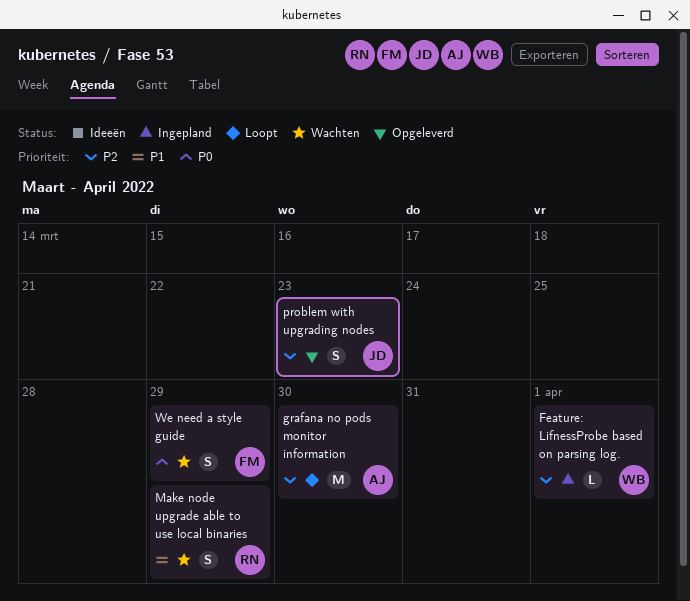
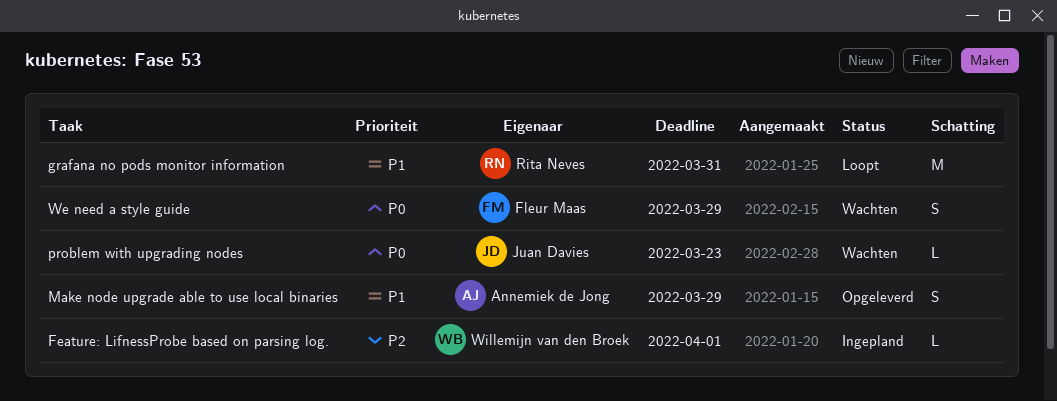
grafana no pods monitor information, owner: Annemiek de Jong -> Rita Neves
grafana no pods monitor information, priority: P2 -> P1
grafana no pods monitor information, due: Mar 30 -> Mar 31
Make node upgrade able to use local binaries, status: Wachten -> Opgeleverd
Make node upgrade able to use local binaries, owner: Rita Neves -> Annemiek de Jong
problem with upgrading nodes, status: Opgeleverd -> Wachten
problem with upgrading nodes, priority: P2 -> P0
problem with upgrading nodes, estimate: S -> L

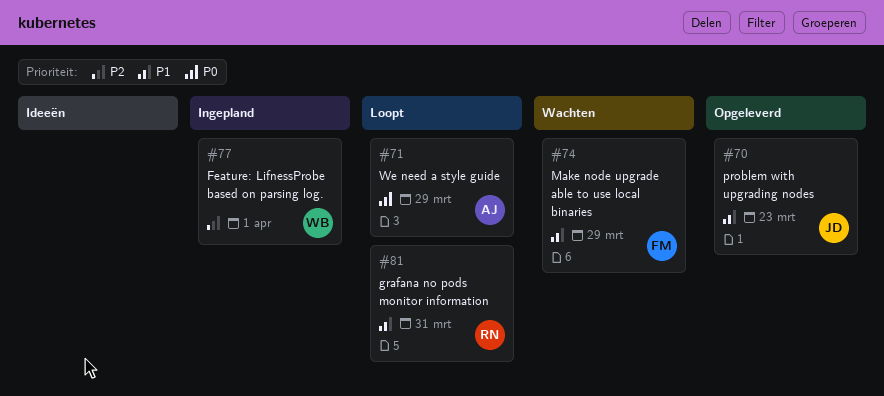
Make node upgrade able to use local binaries, status: Opgeleverd -> Wachten
Make node upgrade able to use local binaries, owner: Annemiek de Jong -> Fleur Maas
problem with upgrading nodes, status: Wachten -> Opgeleverd
problem with upgrading nodes, priority: P0 -> P1
We need a style guide, status: Wachten -> Loopt
We need a style guide, owner: Fleur Maas -> Annemiek de Jong

